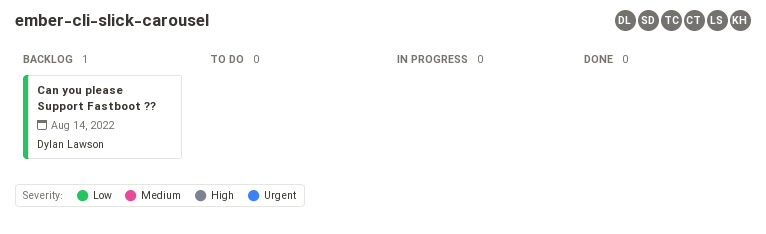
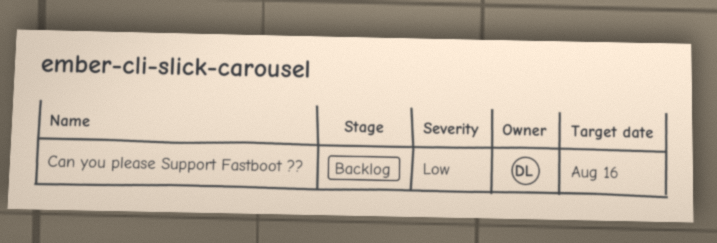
Can you please Support Fastboot ??, due: Aug 14 -> Aug 16

